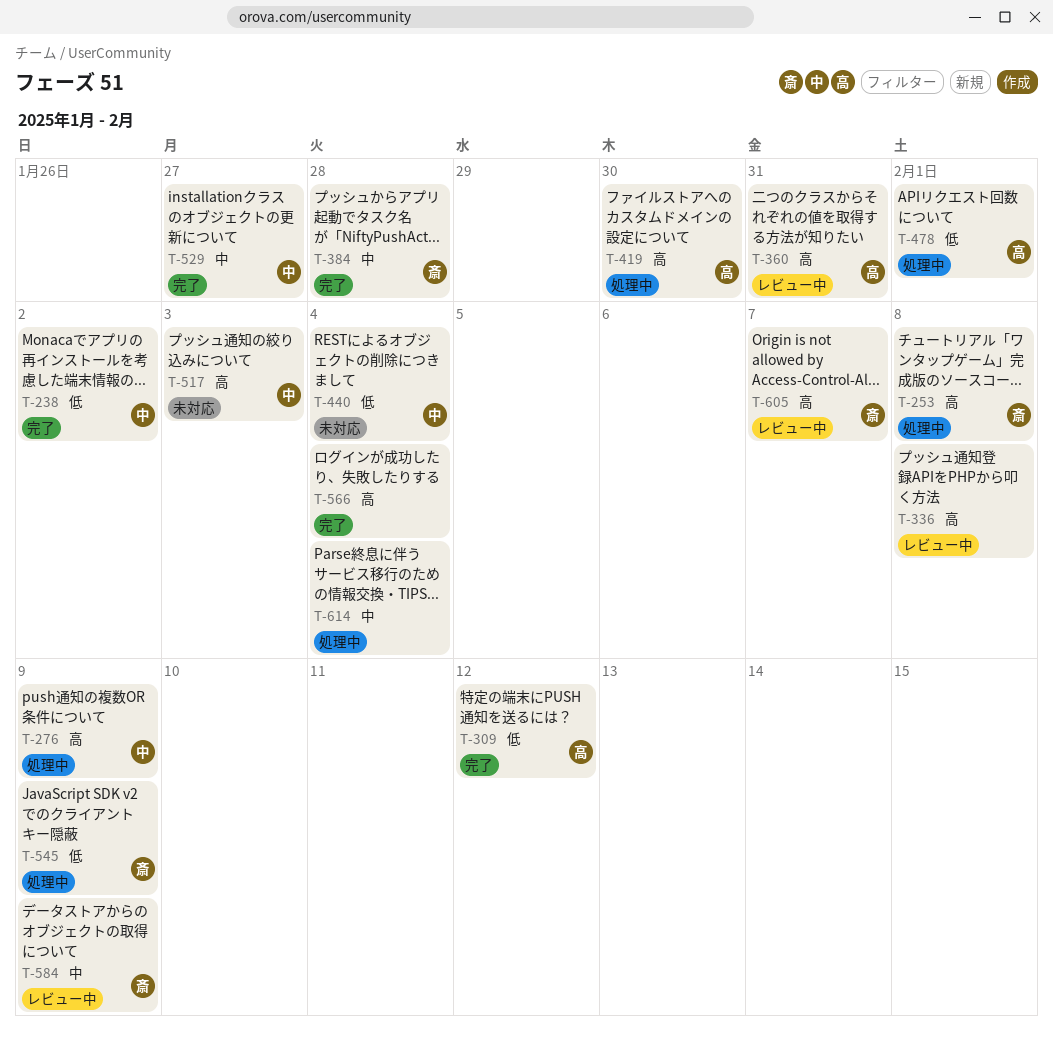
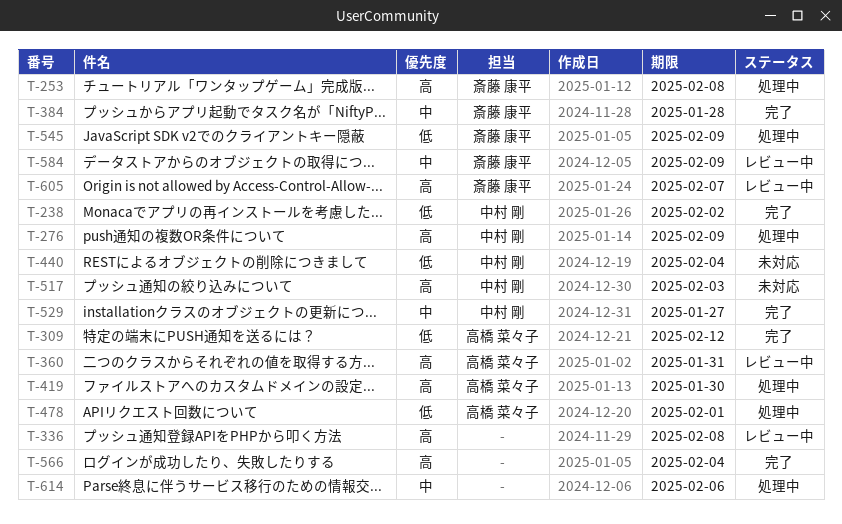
T-614, due: Feb 4 -> Feb 6

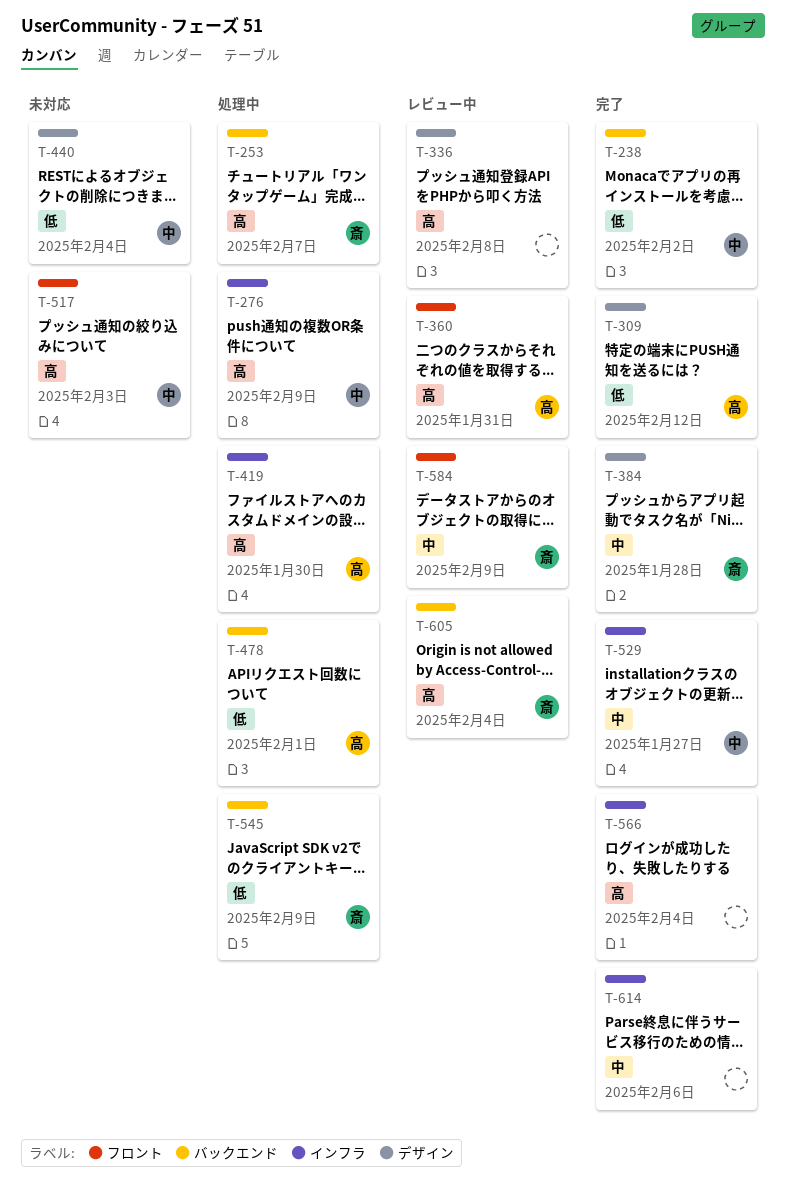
T-253, due: Feb 8 -> Feb 7
T-605, due: Feb 7 -> Feb 4
T-614, status: 処理中 -> 完了

